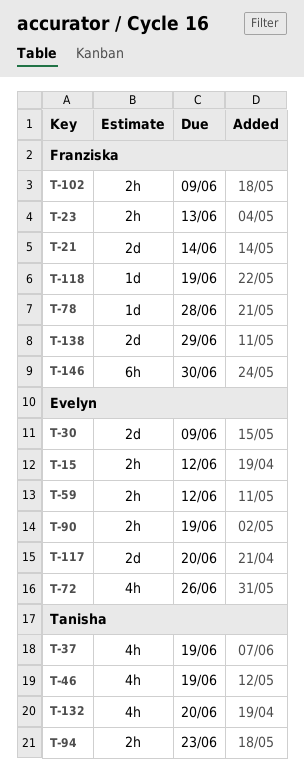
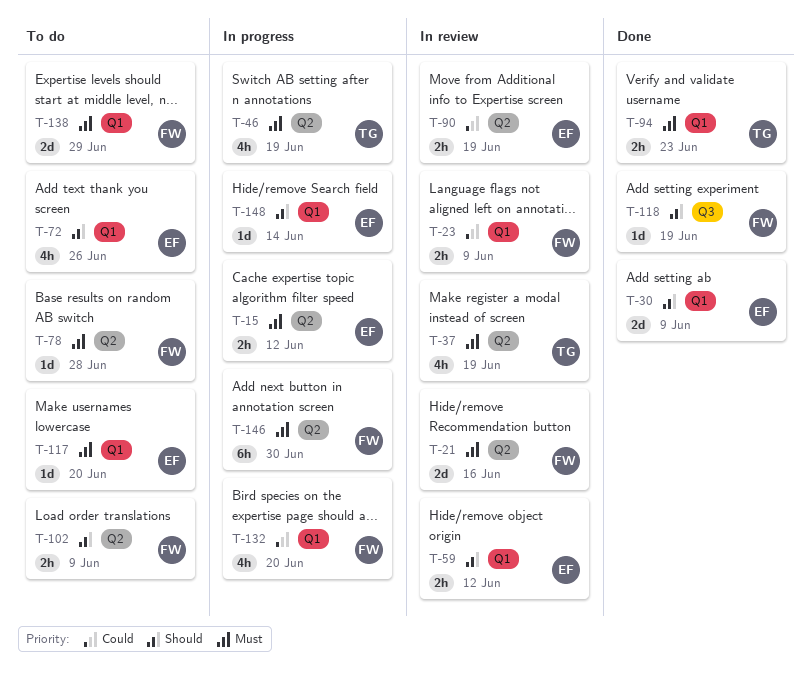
T-21, due: Jun 14 -> Jun 16
T-23, due: Jun 13 -> Jun 9
T-117, estimate: 2d -> 1d
T-132, owner: Tanisha -> Franziska
T-148: none -> present

